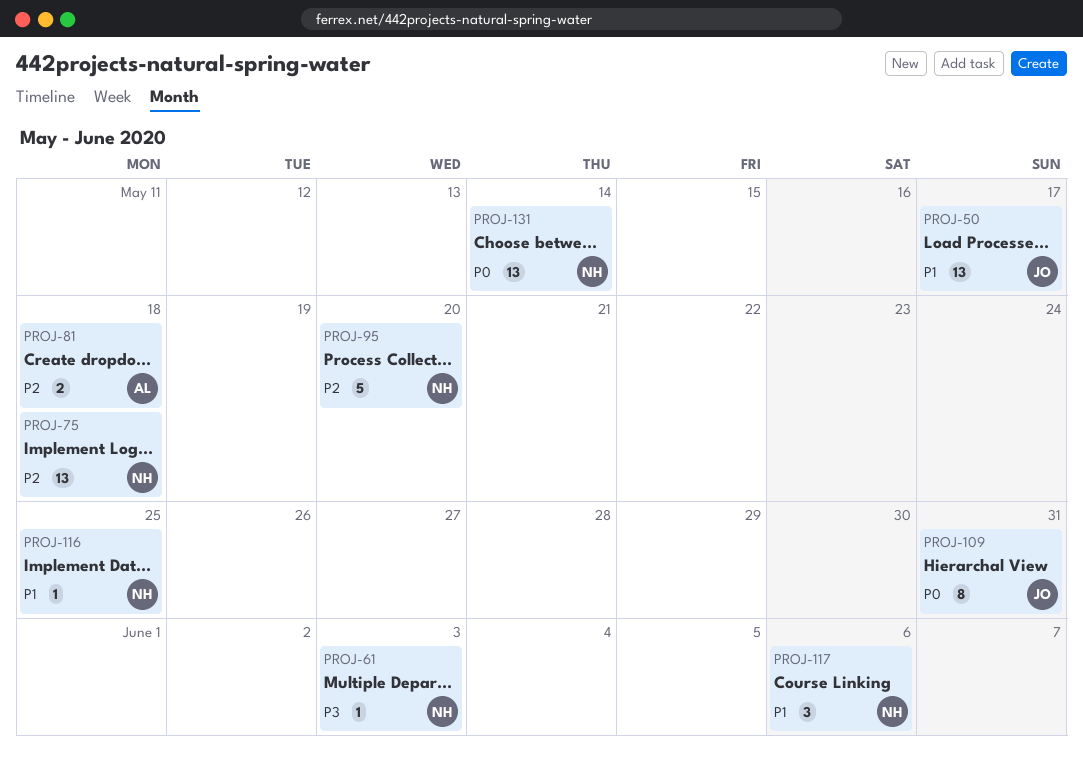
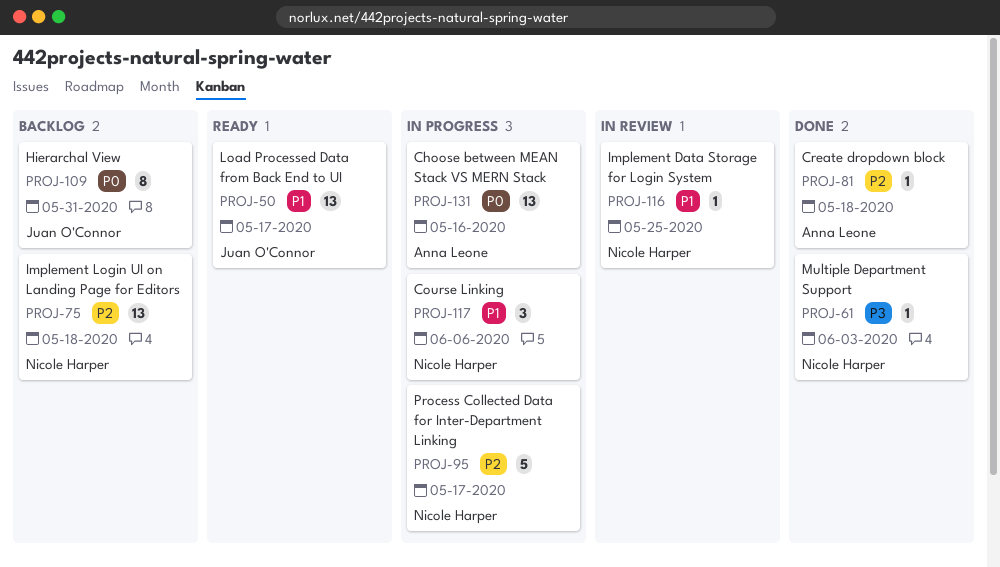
PROJ-81, estimate: 2 -> 1
PROJ-95, due: May 20 -> May 17
PROJ-131, owner: Nicole Harper -> Anna Leone
PROJ-131, due: May 14 -> May 16

